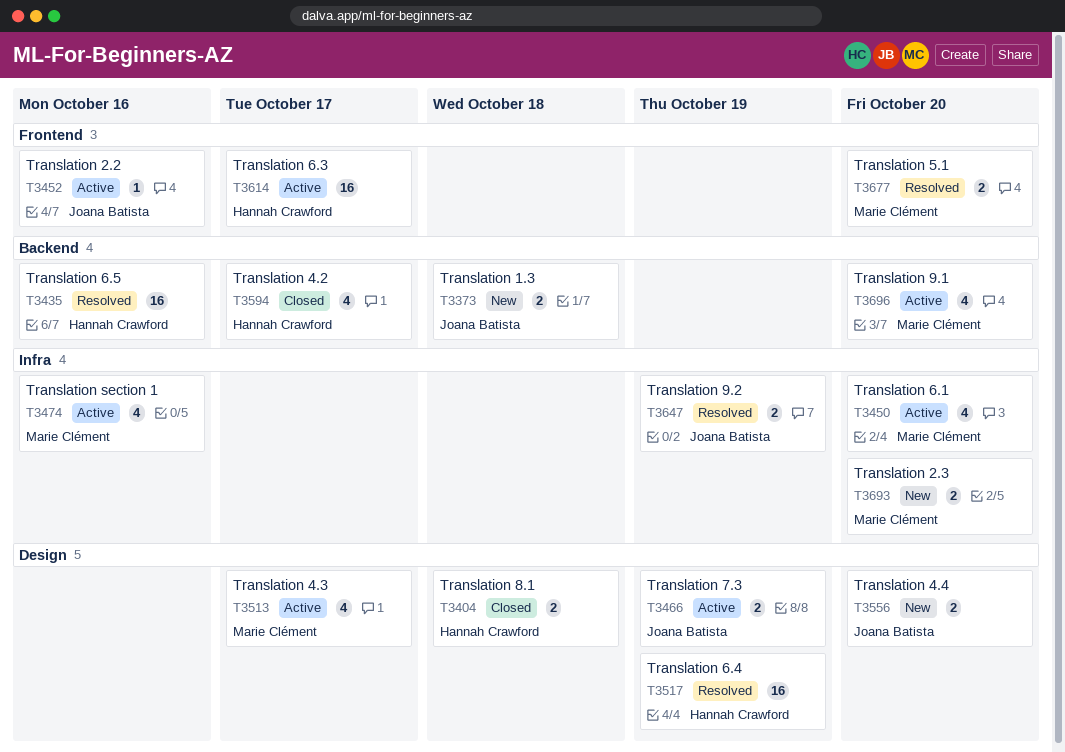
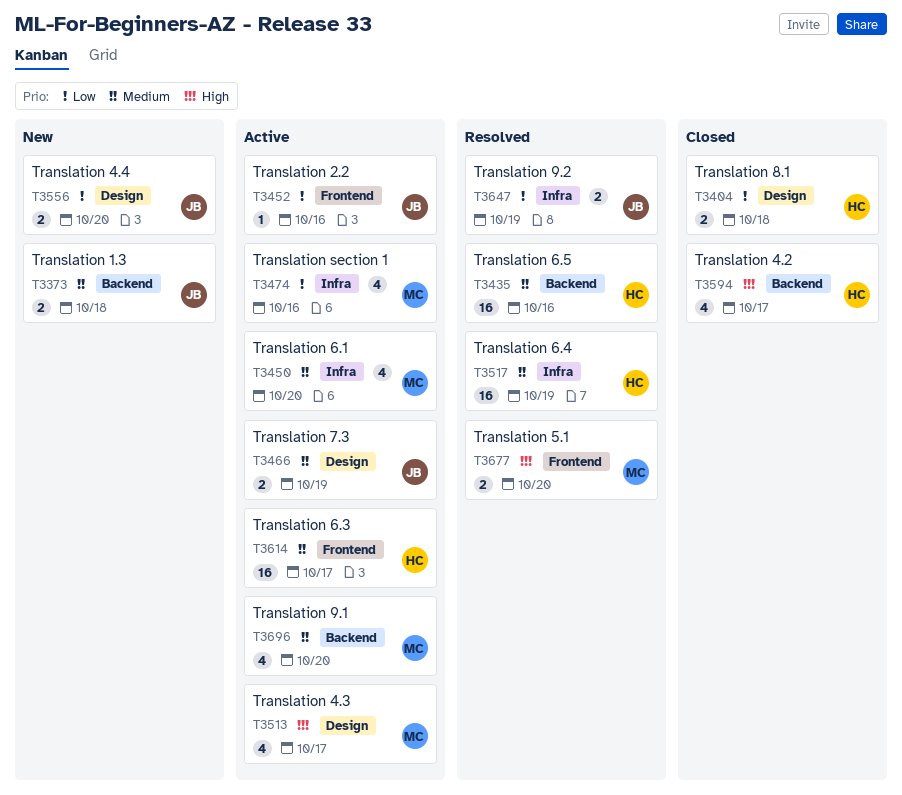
T3517, label: Design -> Infra
T3693: present -> none

